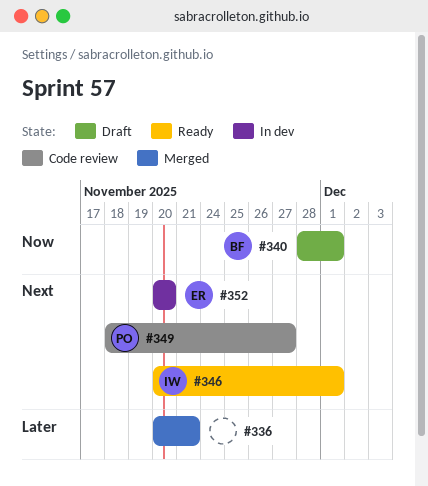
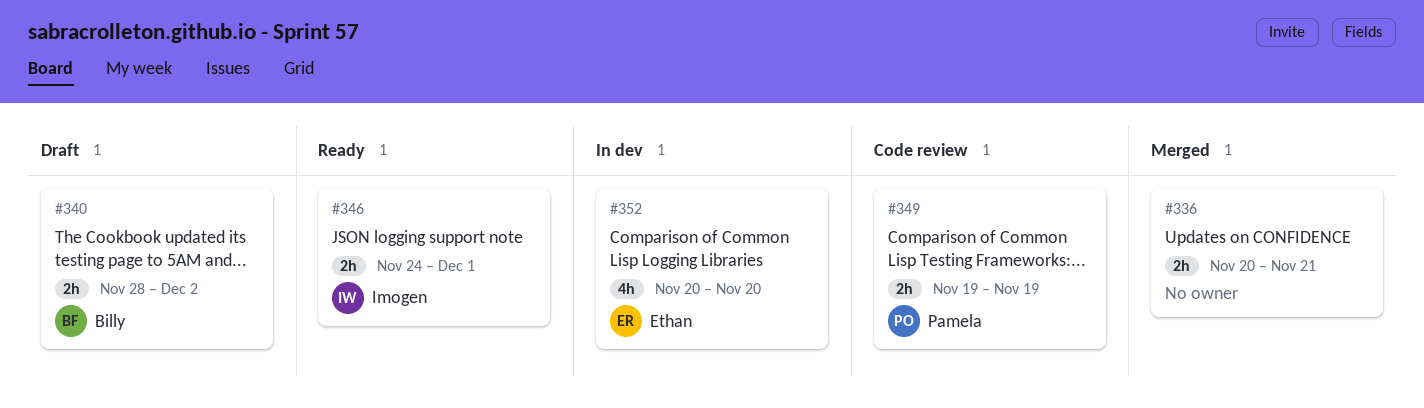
#340, due: Dec 1 -> Dec 2
#346, start: Nov 20 -> Nov 24
#349, start: Nov 18 -> Nov 19
#349, due: Nov 27 -> Nov 19

